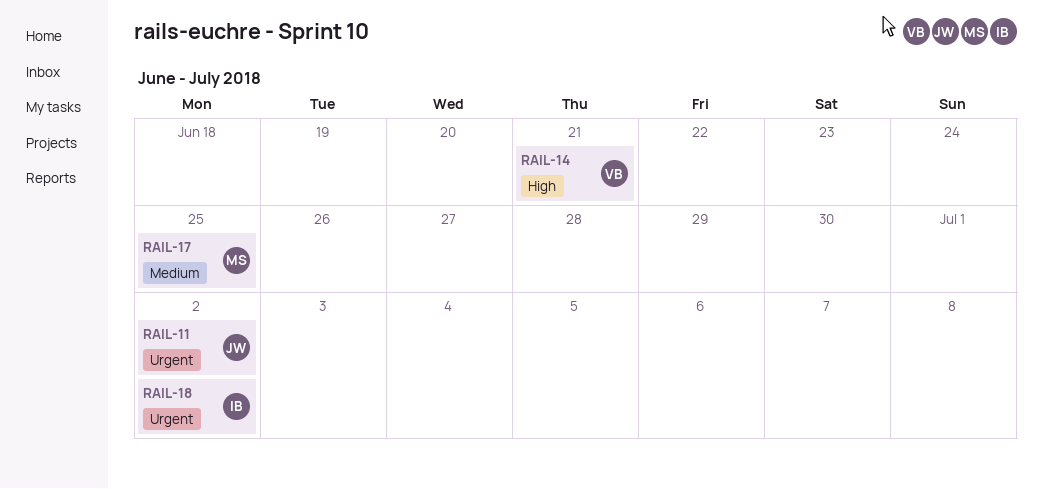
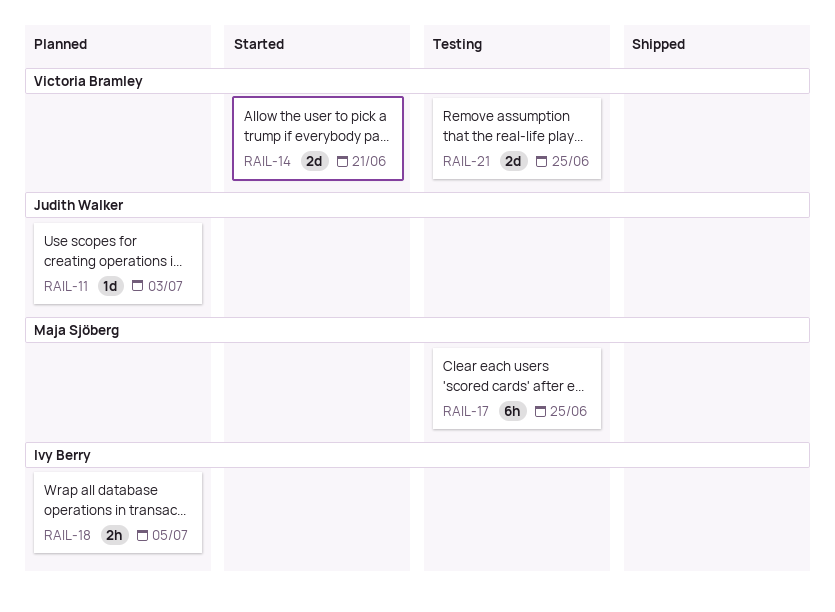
RAIL-11, due: Jul 2 -> Jul 3
RAIL-18, due: Jul 2 -> Jul 5
RAIL-21: none -> present

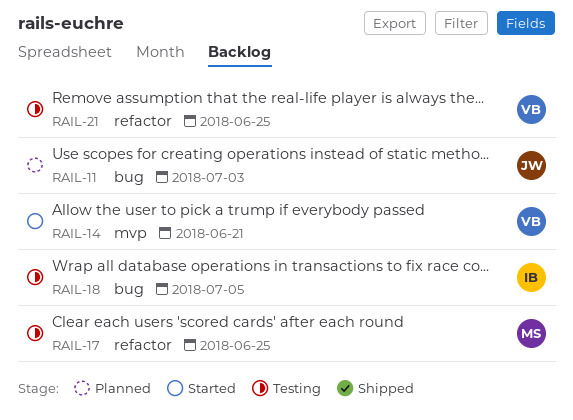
RAIL-18, status: Planned -> Testing

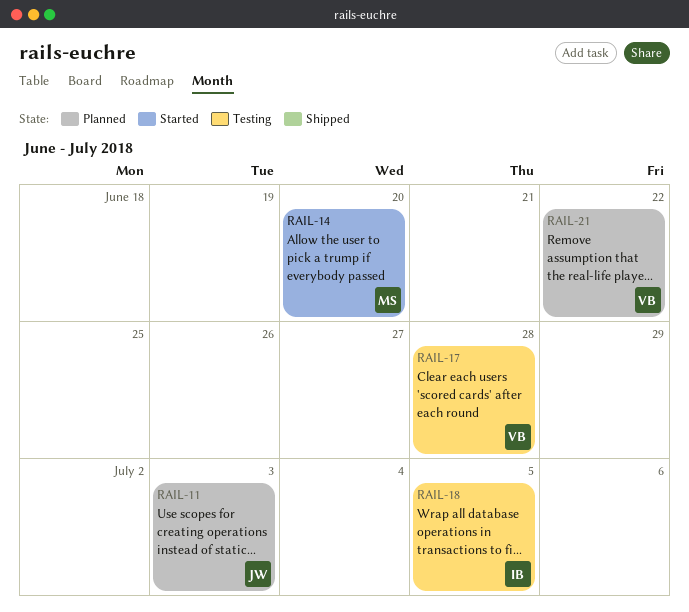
RAIL-14, owner: VB -> MS
RAIL-14, due: Jun 21 -> Jun 20
RAIL-17, owner: MS -> VB
RAIL-17, due: Jun 25 -> Jun 28
RAIL-21, status: Testing -> Planned
RAIL-21, due: Jun 25 -> Jun 22

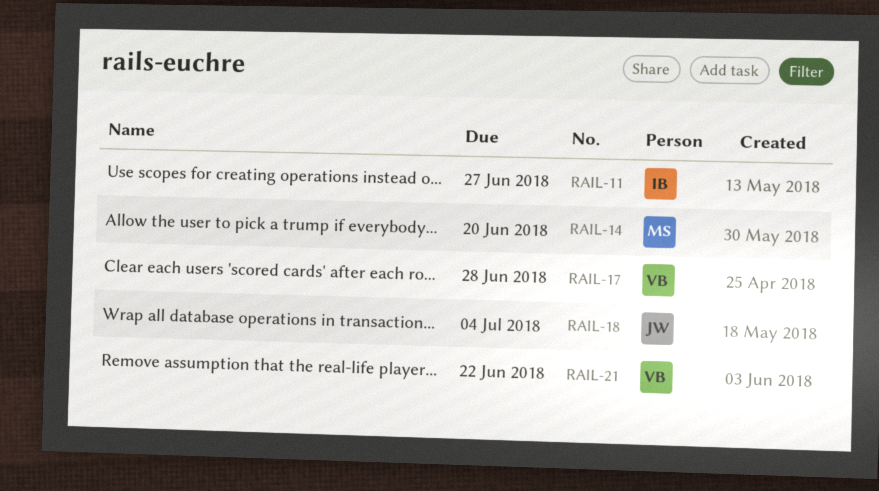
RAIL-11, owner: JW -> IB
RAIL-11, due: Jul 3 -> Jun 27
RAIL-18, owner: IB -> JW
RAIL-18, due: Jul 5 -> Jul 4

